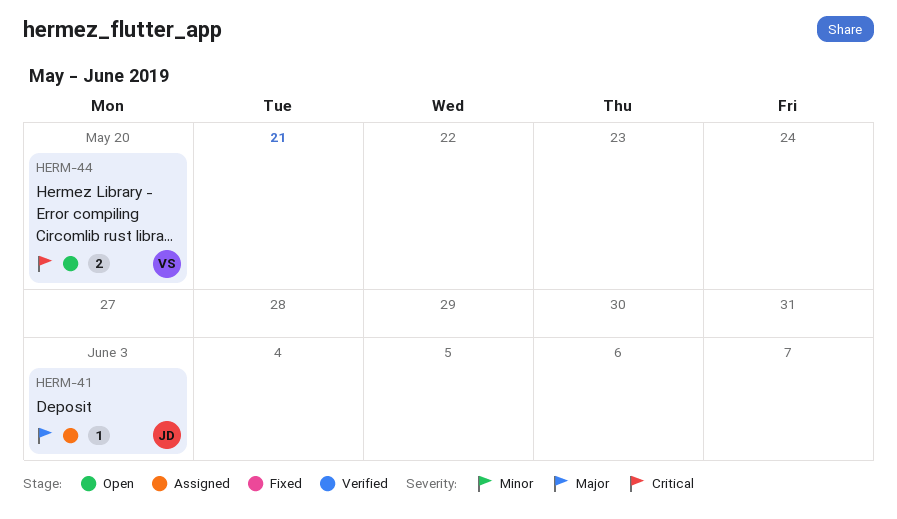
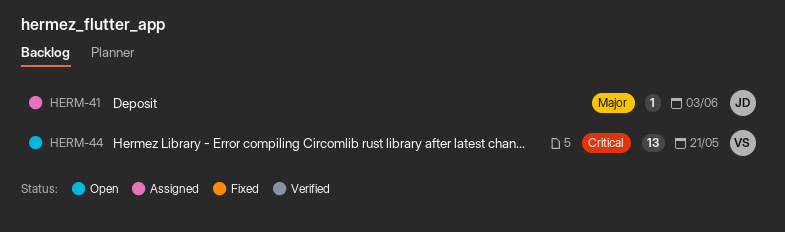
HERM-44, estimate: 2 -> 13
HERM-44, due: May 20 -> May 21

